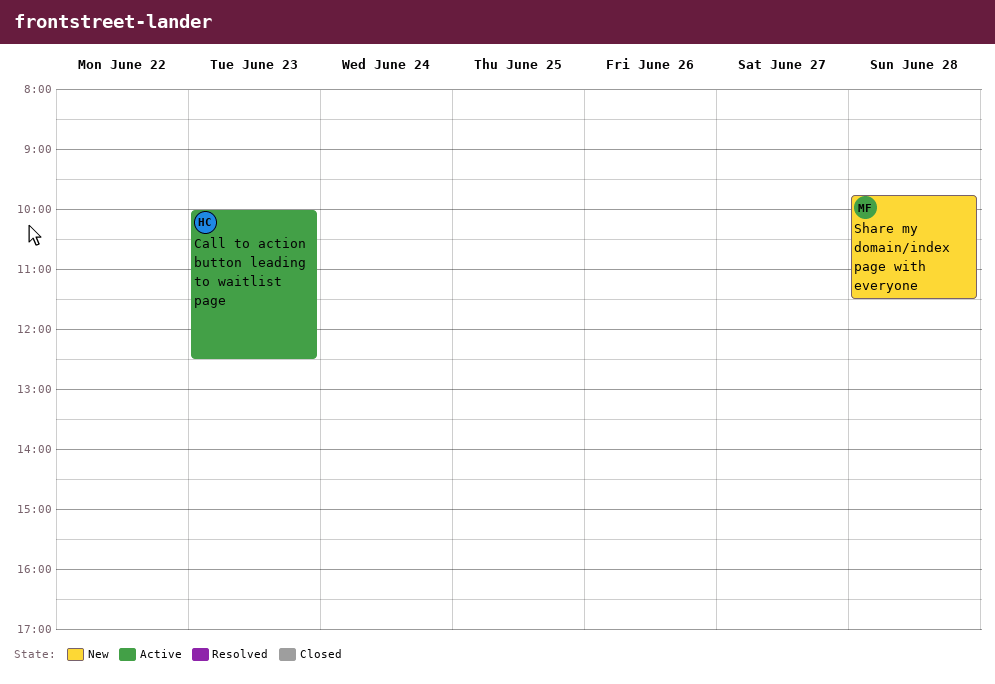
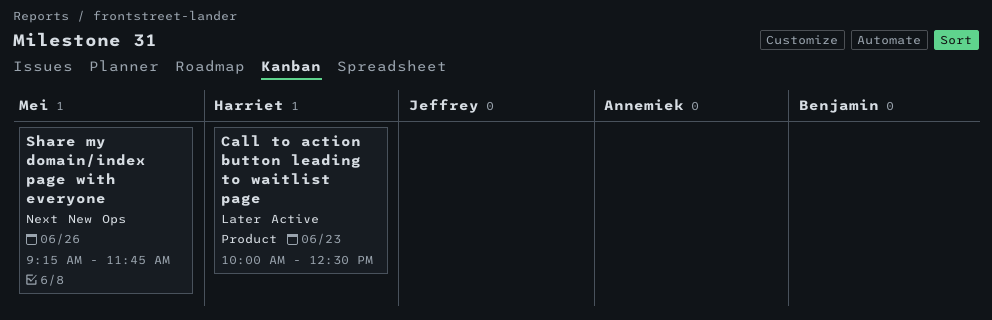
Share my domain/index page with everyone, day: Jun 28 -> Jun 26
Share my domain/index page with everyone, begins: 09:45 -> 09:15
Share my domain/index page with everyone, ends: 11:30 -> 11:45

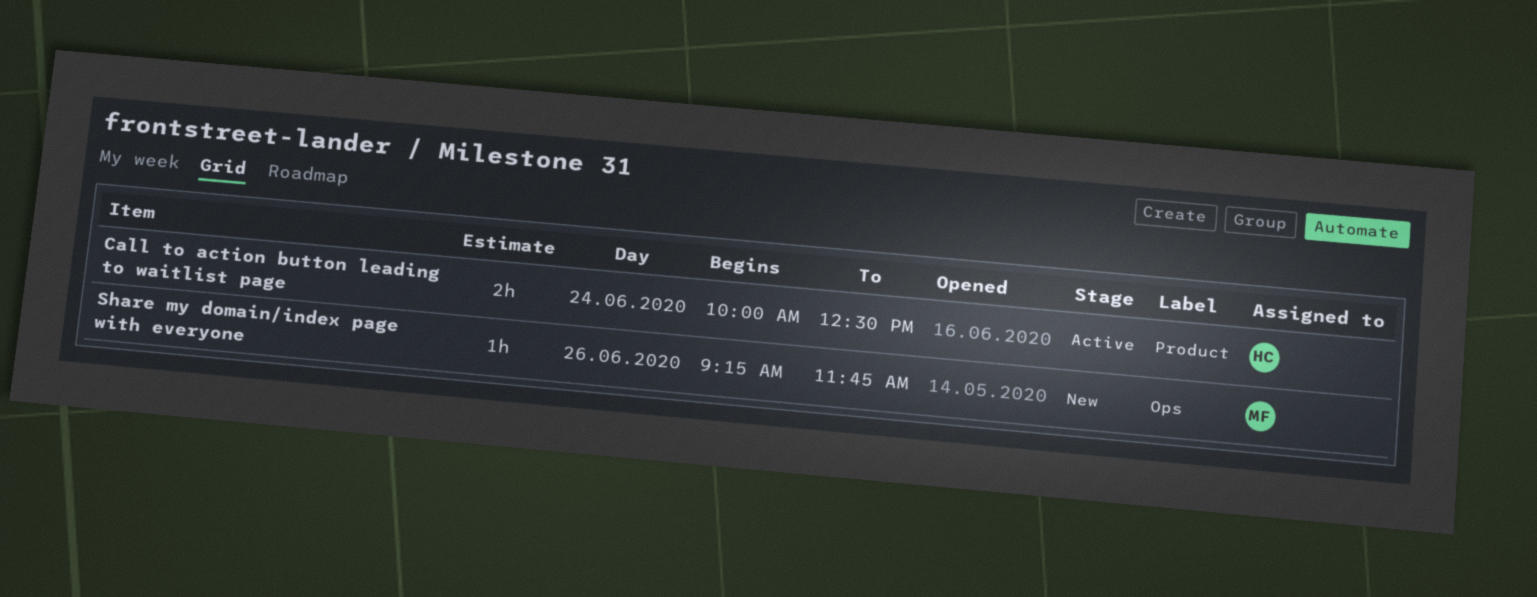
Call to action button leading to waitlist page, day: Jun 23 -> Jun 24

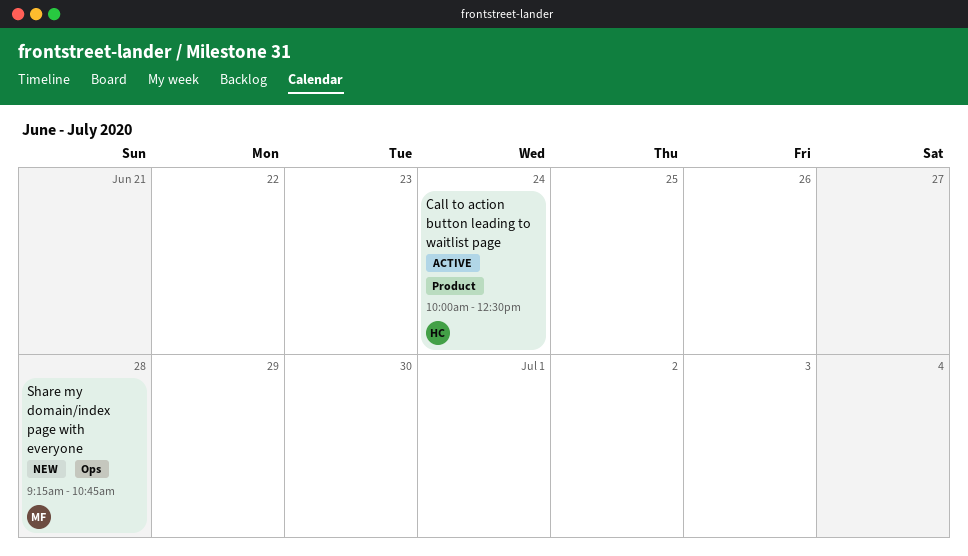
Share my domain/index page with everyone, day: Jun 26 -> Jun 28
Share my domain/index page with everyone, ends: 11:45 -> 10:45

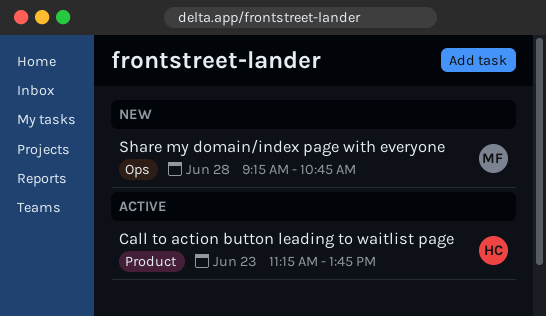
Call to action button leading to waitlist page, day: Jun 24 -> Jun 23
Call to action button leading to waitlist page, begins: 10:00 -> 11:15
Call to action button leading to waitlist page, ends: 12:30 -> 13:45

